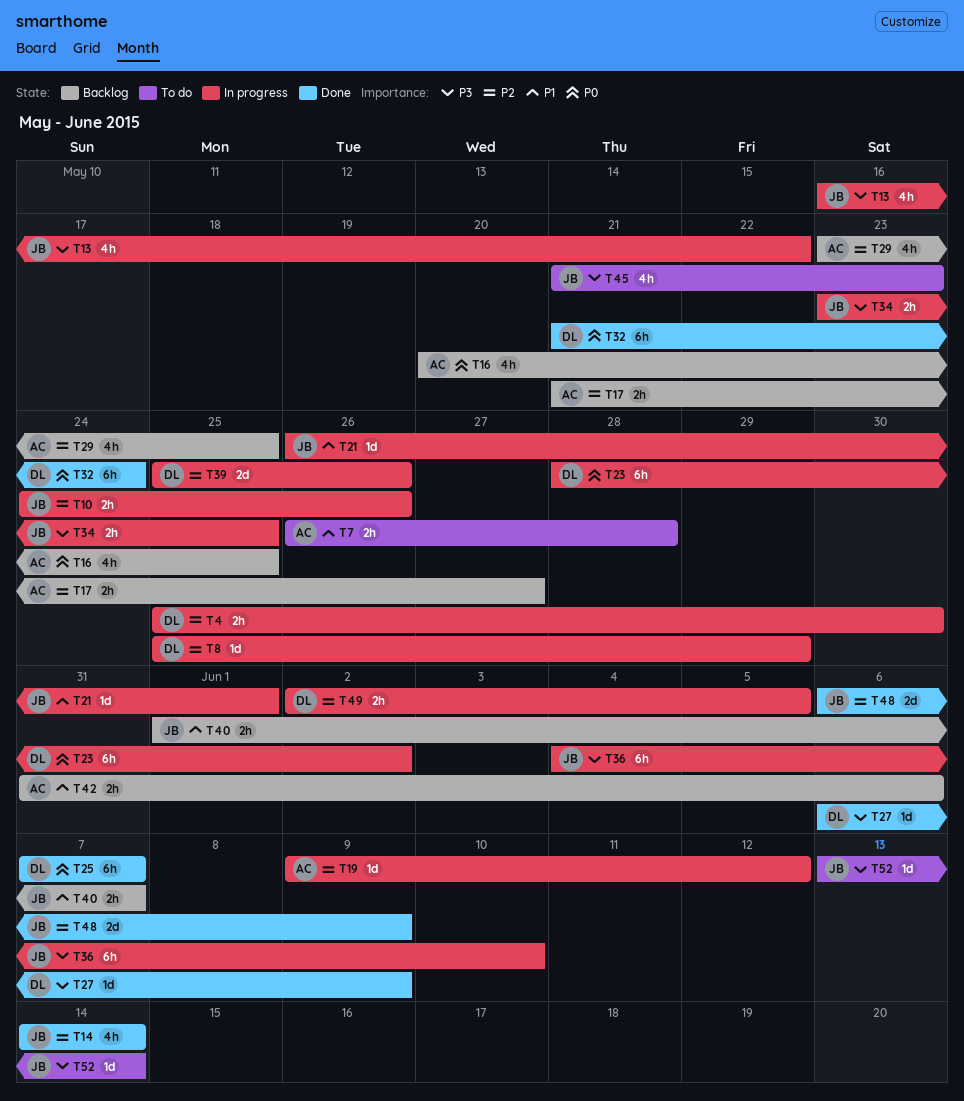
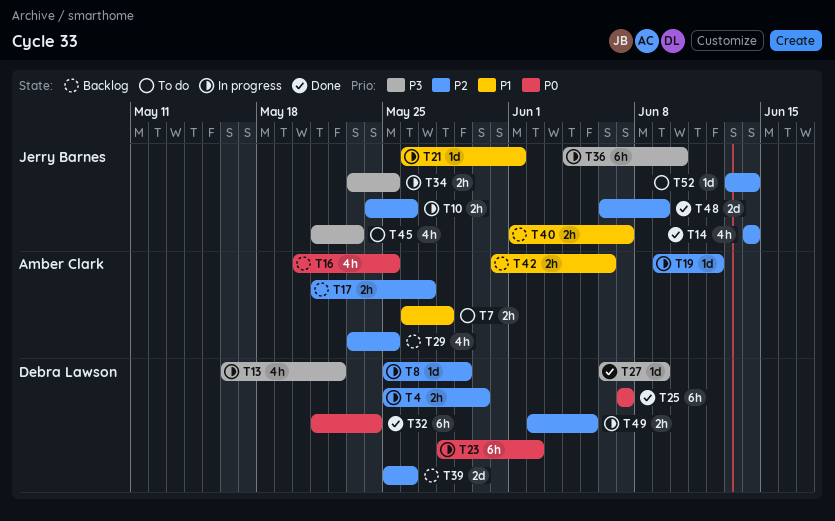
T13, owner: Jerry Barnes -> Debra Lawson
T39, status: In progress -> Backlog
T52, priority: P3 -> P2

